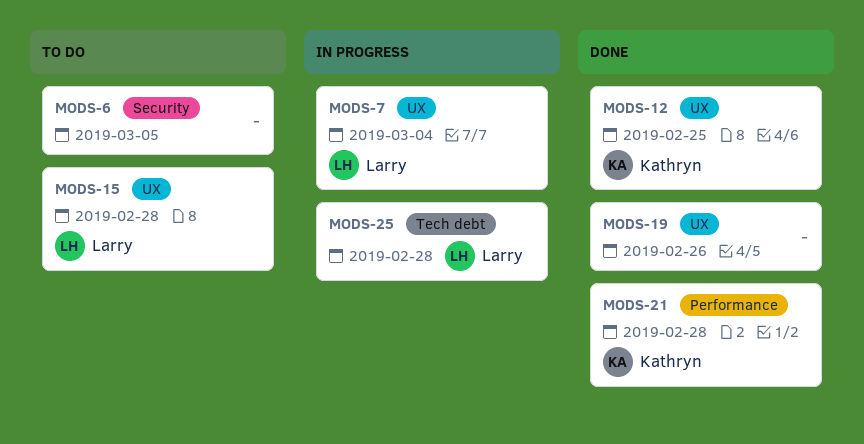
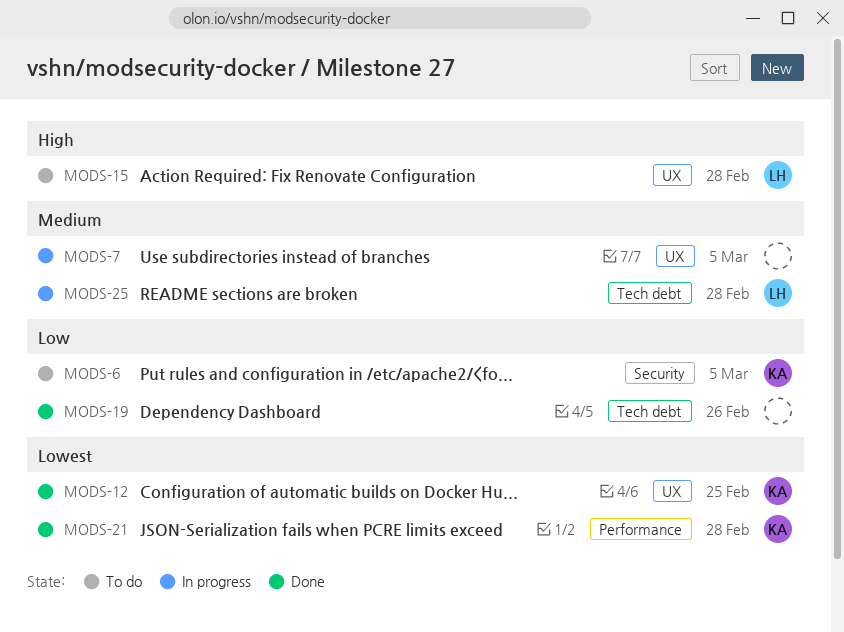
MODS-6, owner: none -> Kathryn
MODS-7, owner: Larry -> none
MODS-7, due: Mar 4 -> Mar 5
MODS-19, label: UX -> Tech debt

